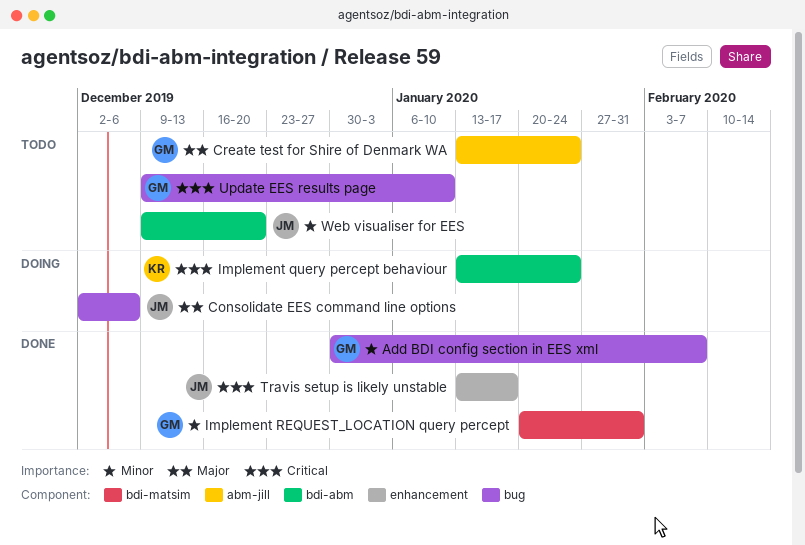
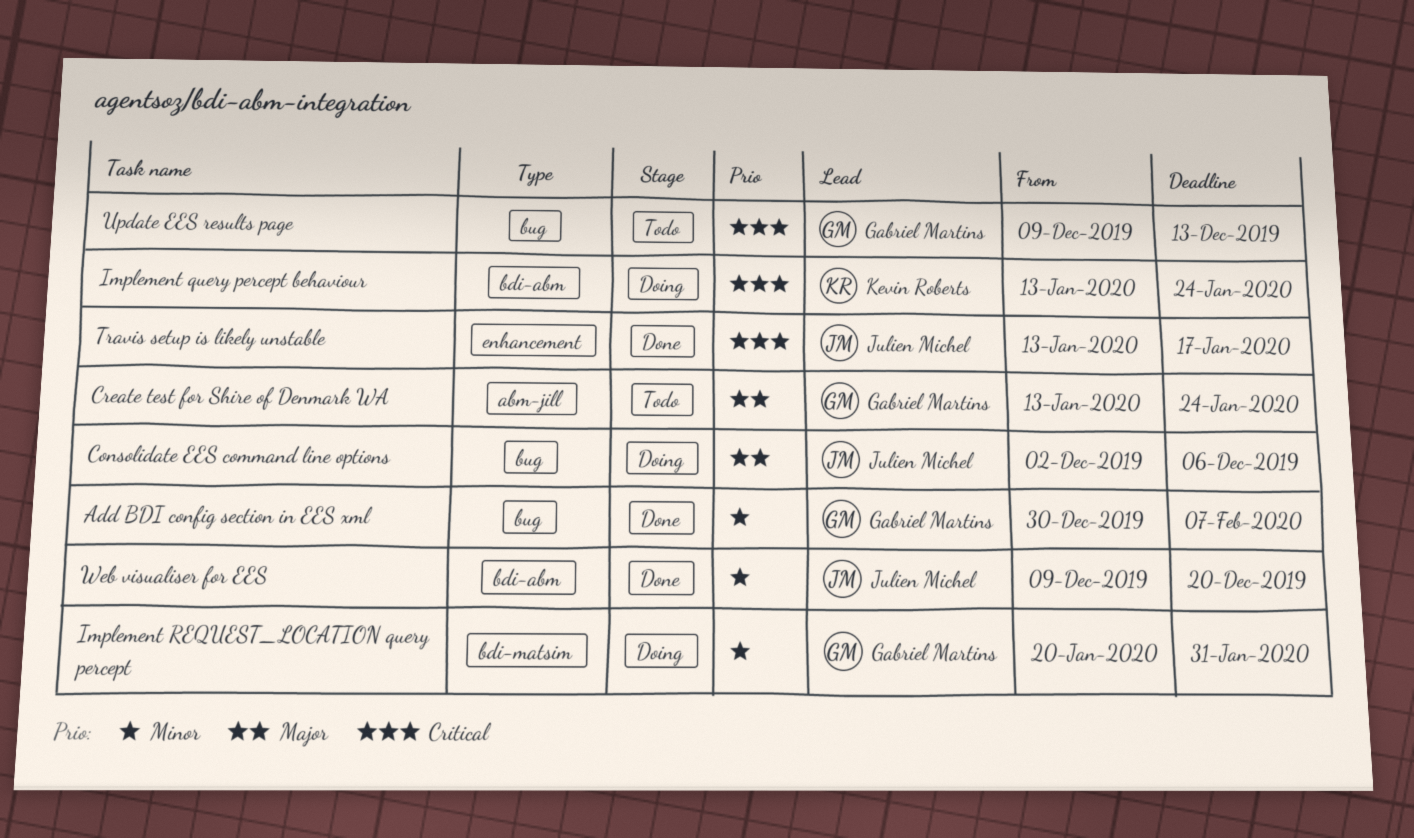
Implement REQUEST_LOCATION query percept, status: Done -> Doing
Update EES results page, due: Jan 10 -> Dec 13
Web visualiser for EES, status: Todo -> Done

